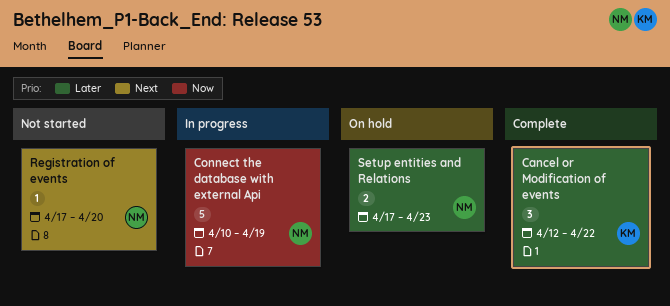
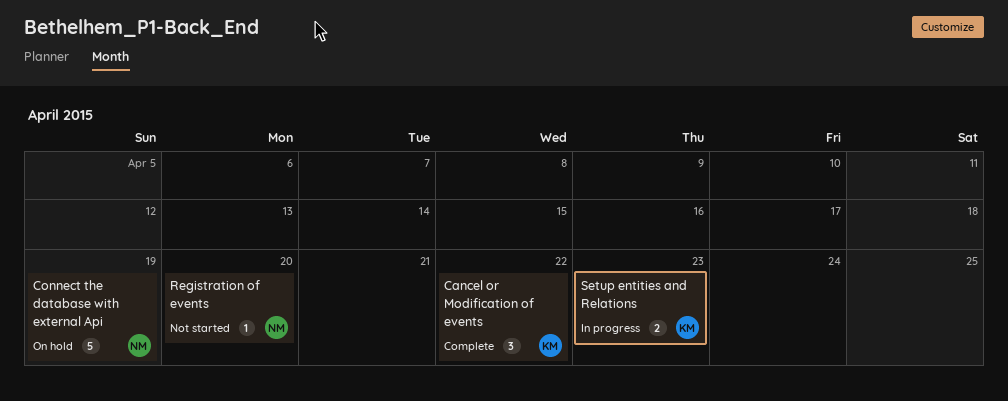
Connect the database with external Api, status: In progress -> On hold
Setup entities and Relations, status: On hold -> In progress
Setup entities and Relations, owner: NM -> KM

